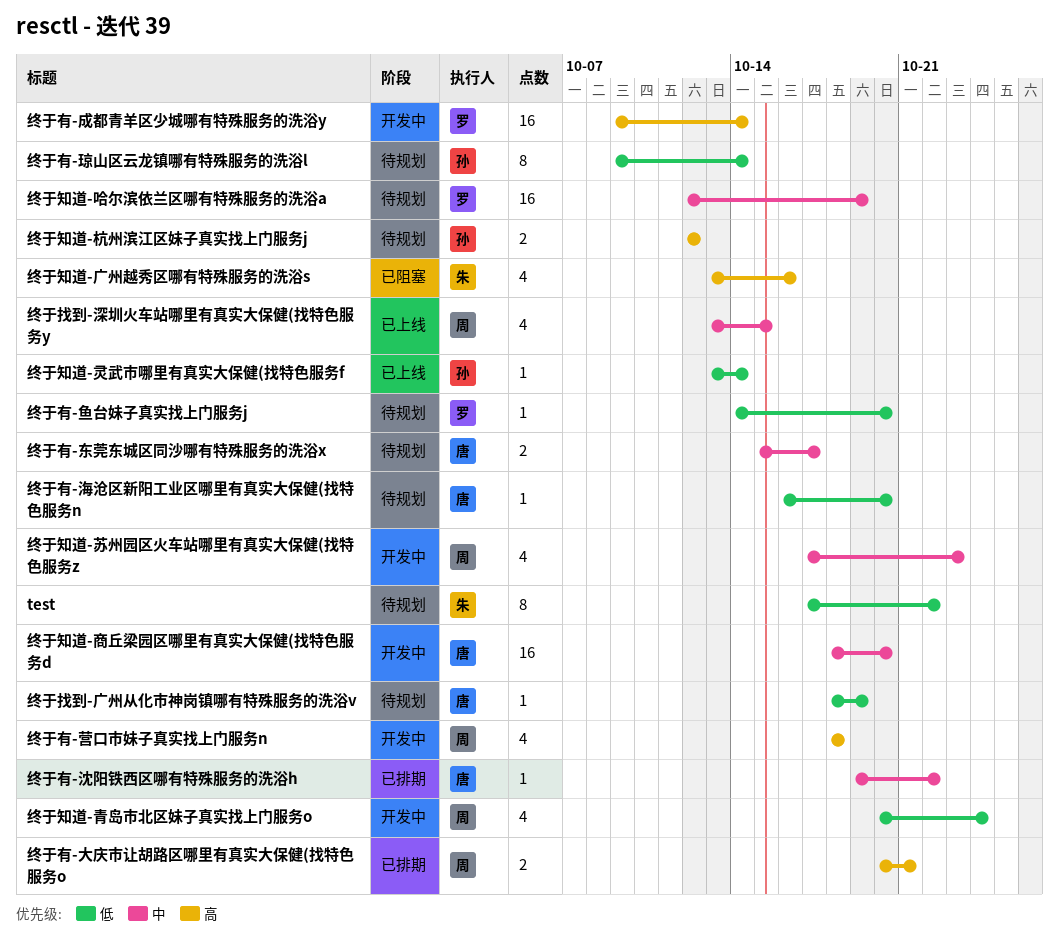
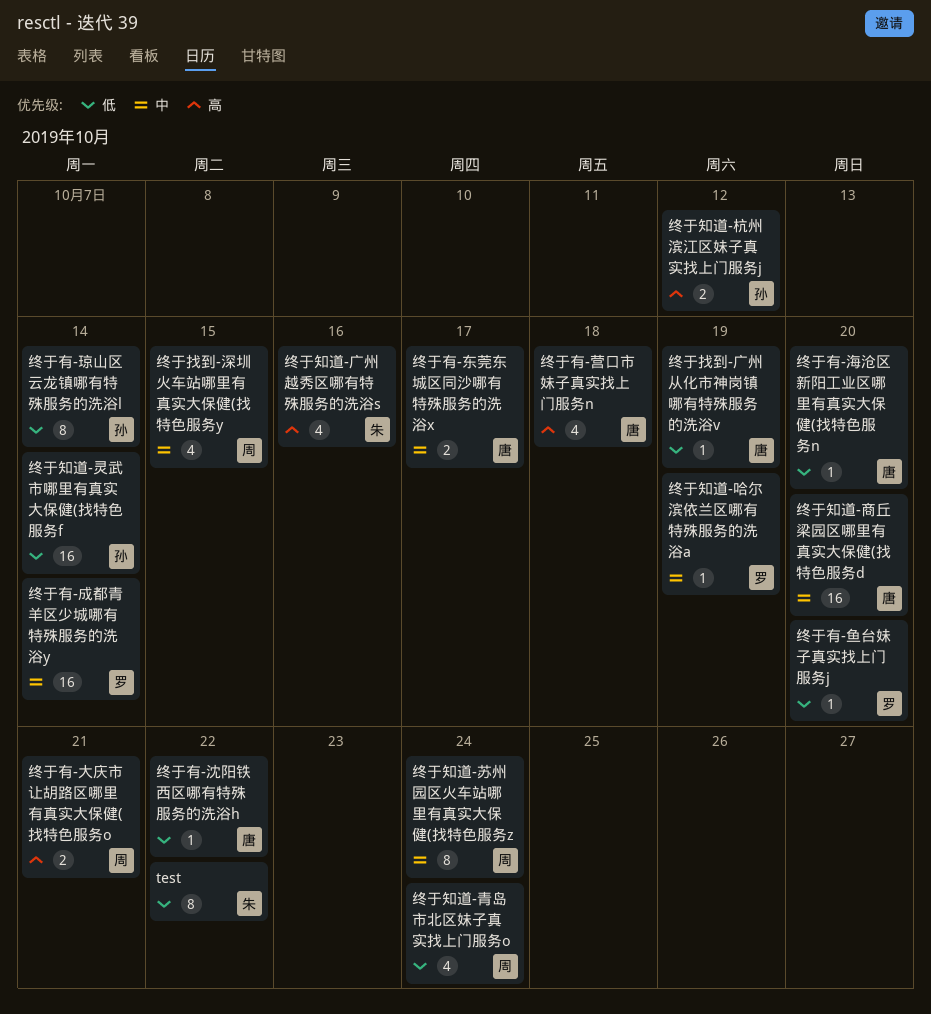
终于有-成都青羊区少城哪有特殊服务的洗浴y, priority: 高 -> 中
终于有-沈阳铁西区哪有特殊服务的洗浴h, priority: 中 -> 低
终于有-营口市妹子真实找上门服务n, owner: 周 -> 唐
终于知道-哈尔滨依兰区哪有特殊服务的洗浴a, estimate: 16 -> 1
终于知道-灵武市哪里有真实大保健(找特色服务f, estimate: 1 -> 16
终于知道-苏州园区火车站哪里有真实大保健(找特色服务z, estimate: 4 -> 8
终于知道-苏州园区火车站哪里有真实大保健(找特色服务z, due: Oct 23 -> Oct 24

